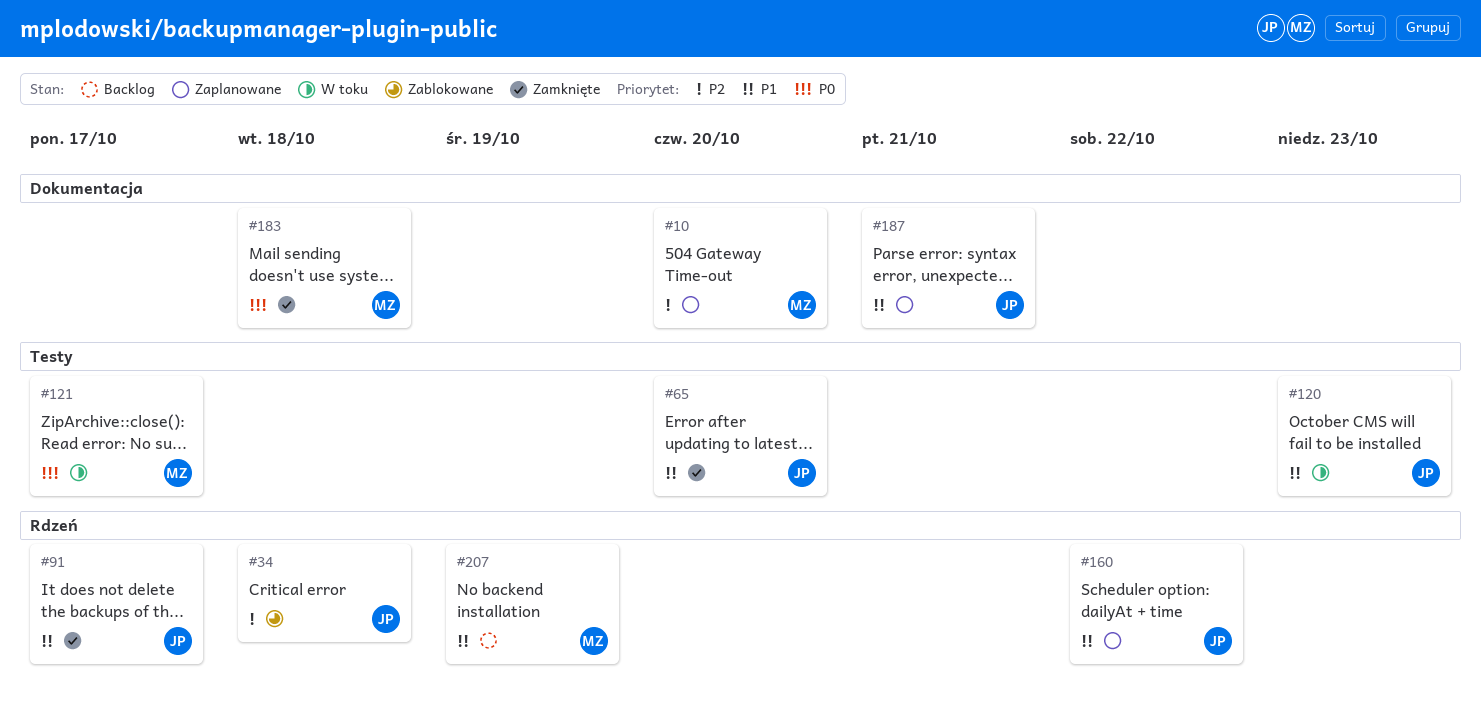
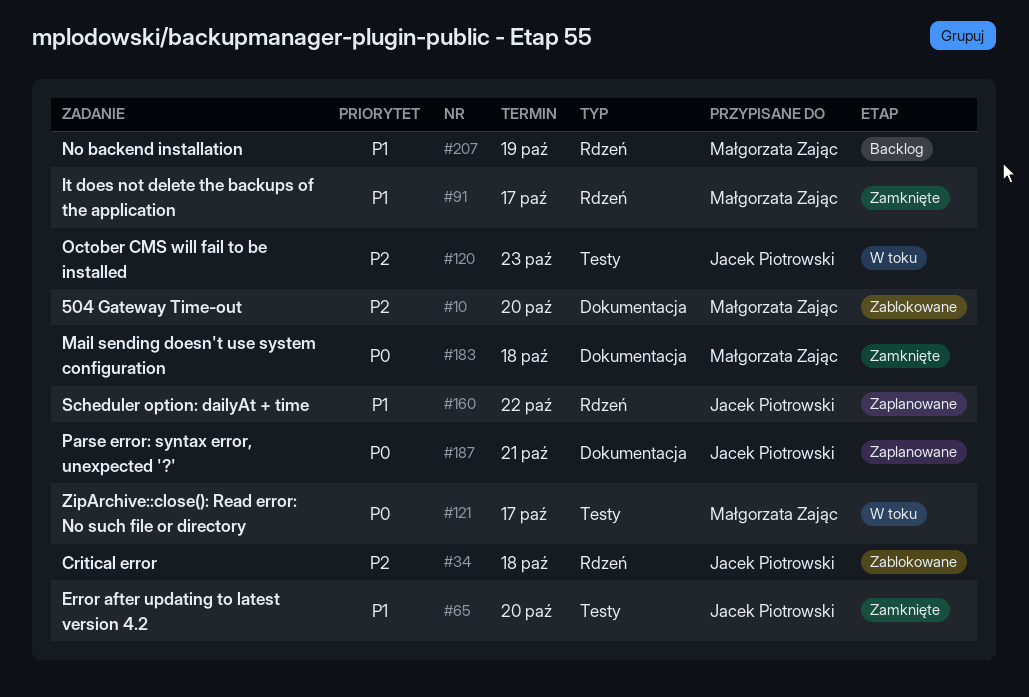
#10, status: Zaplanowane -> Zablokowane
#91, owner: Jacek Piotrowski -> Małgorzata Zając
#120, priority: P1 -> P2
#187, priority: P1 -> P0

